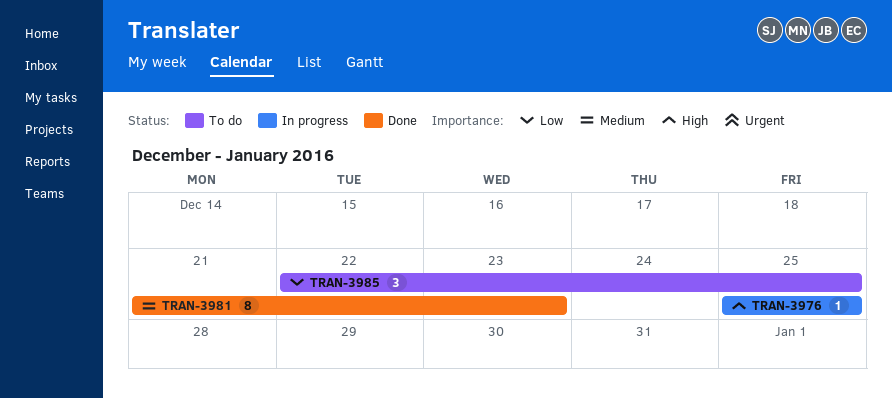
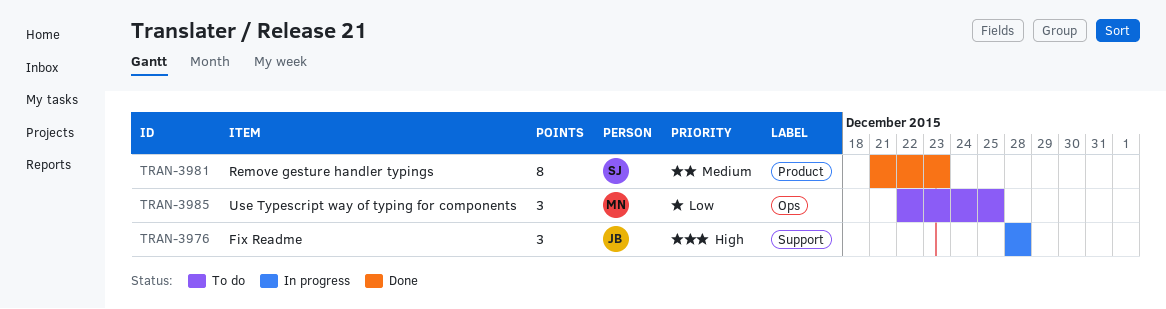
TRAN-3976, estimate: 1 -> 3
TRAN-3976, start: Dec 25 -> Dec 28
TRAN-3976, due: Dec 25 -> Dec 28

